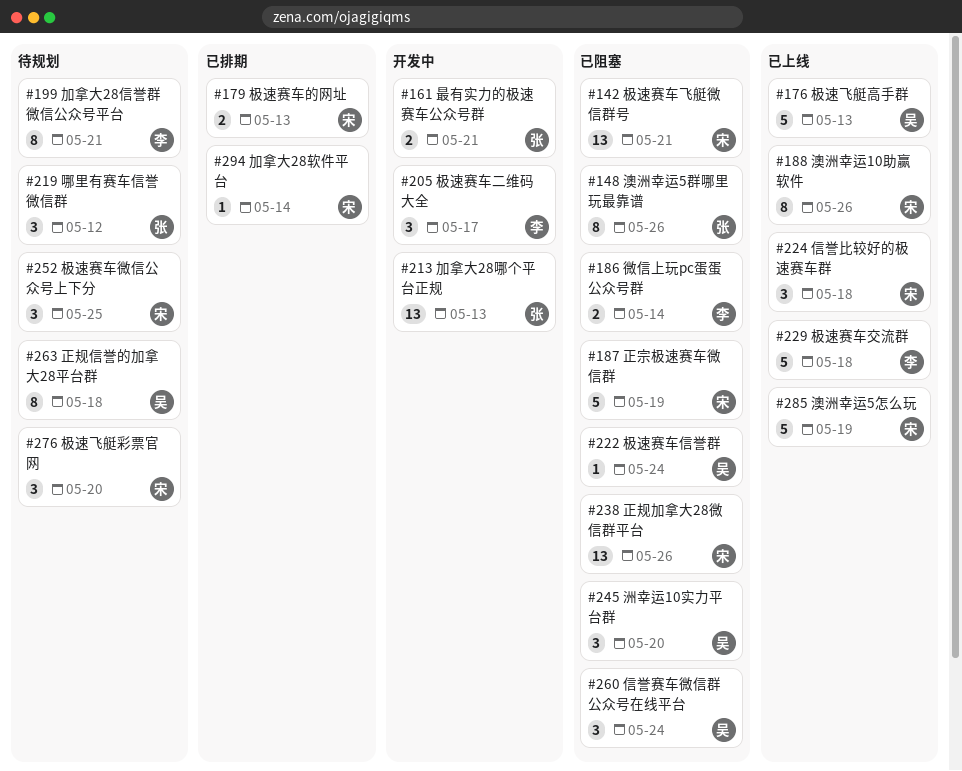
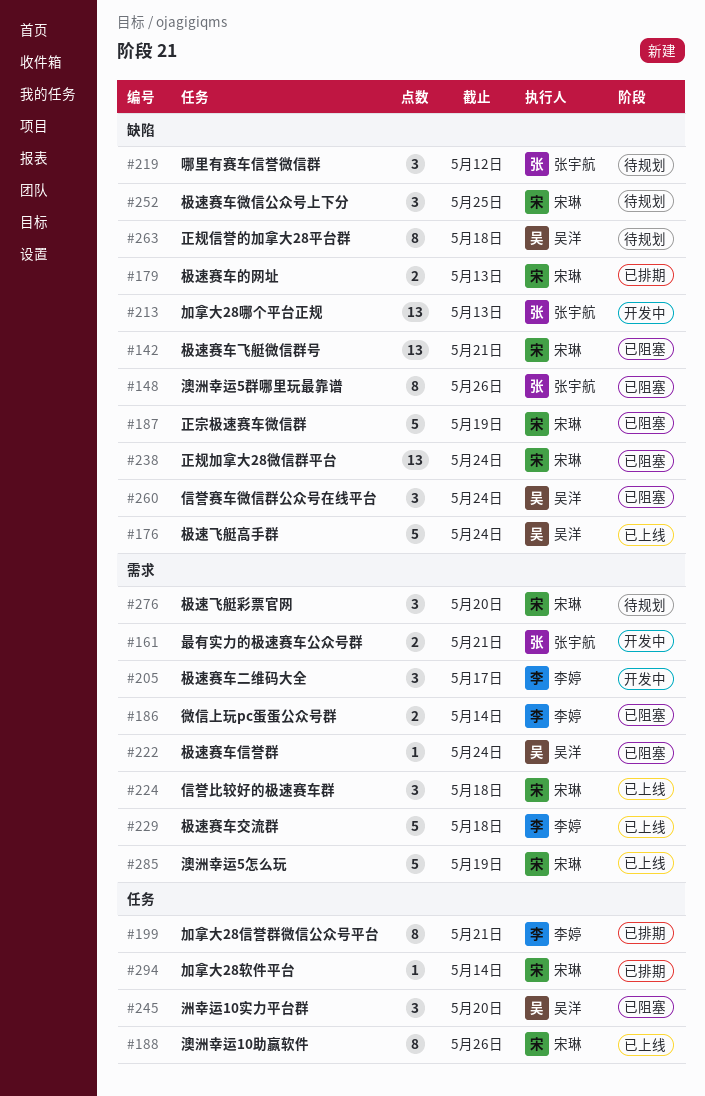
#176, due: May 13 -> May 24
#199, status: 待规划 -> 已排期
#238, due: May 26 -> May 24

